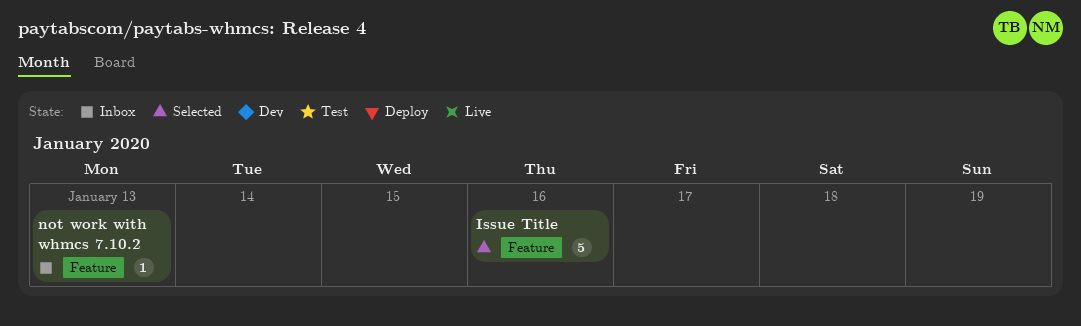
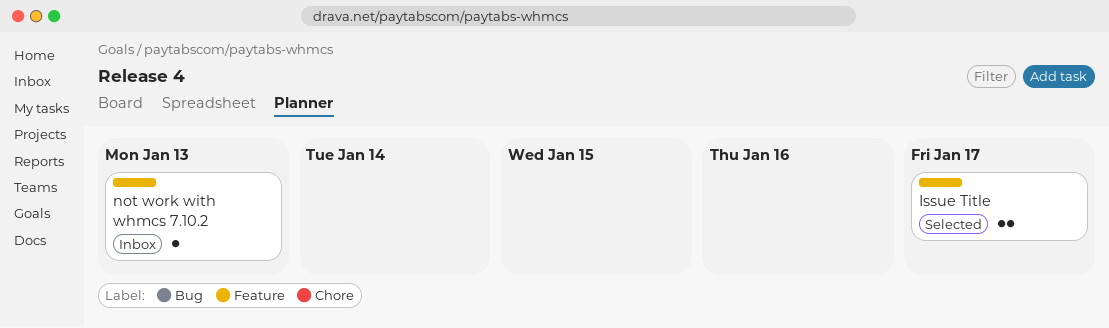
Issue Title, estimate: 5 -> 2
Issue Title, due: Jan 16 -> Jan 17

